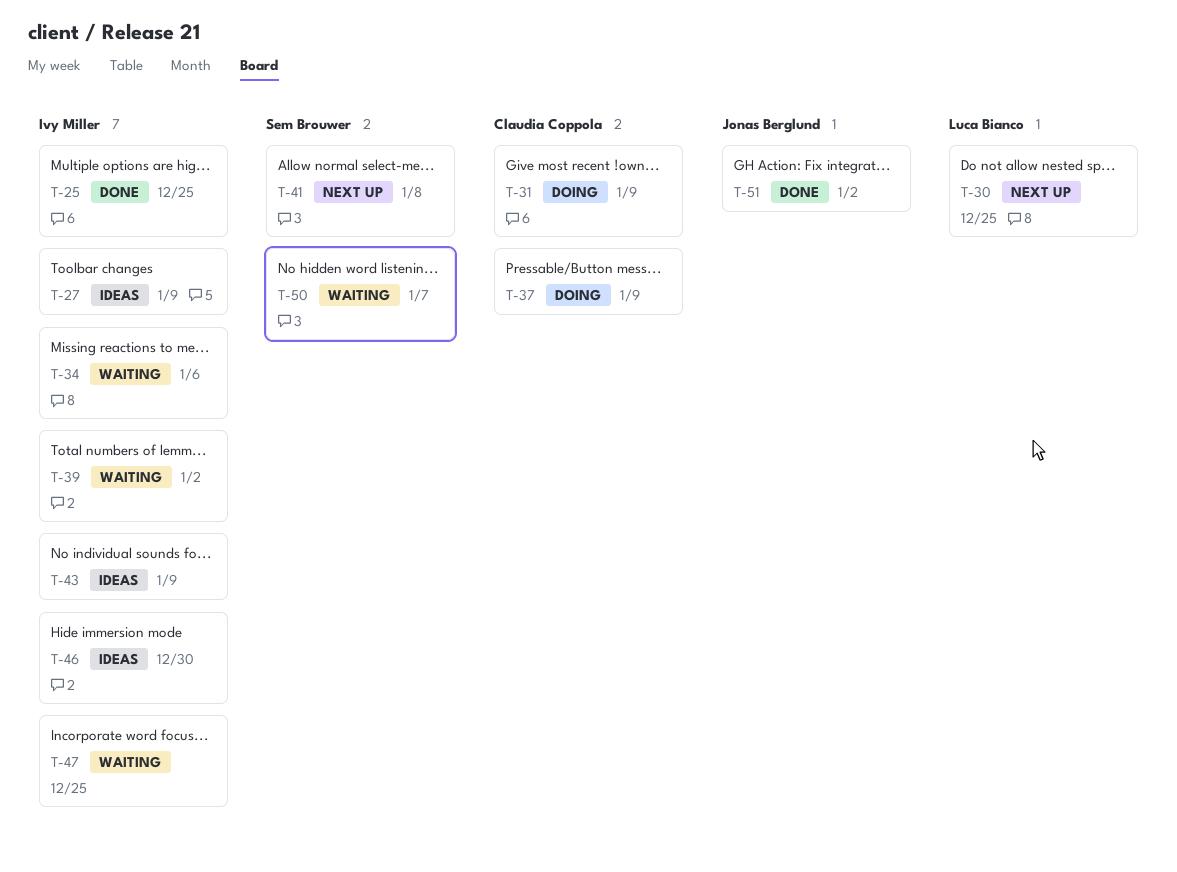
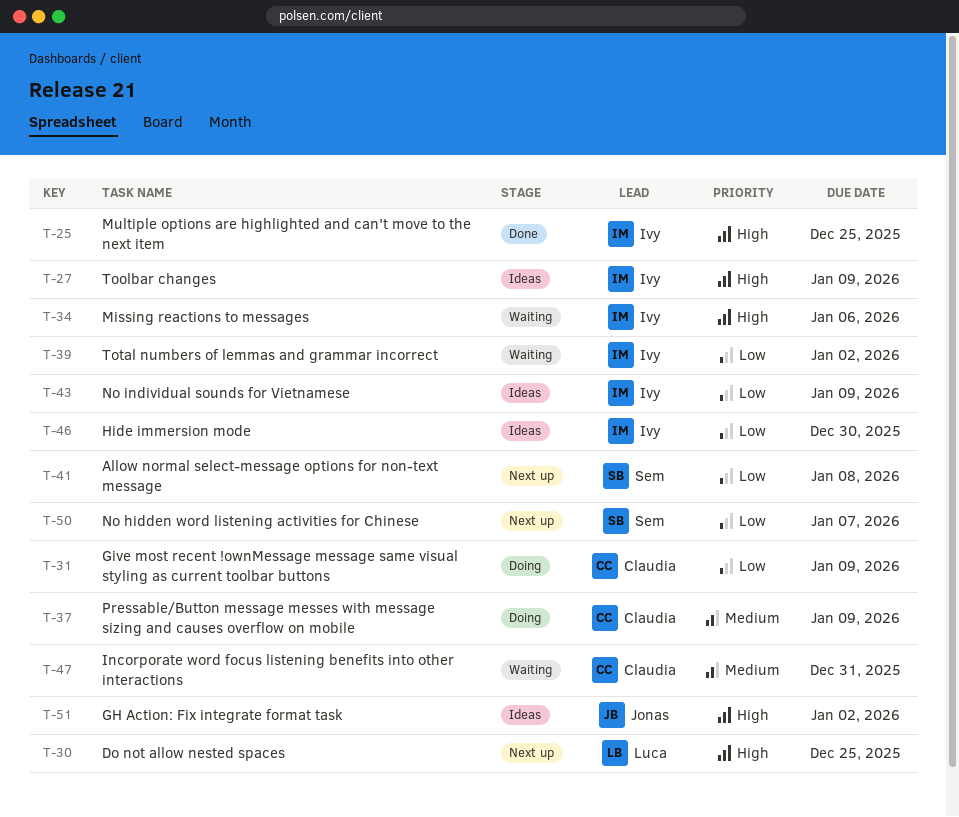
T-47, owner: Ivy Miller -> Claudia Coppola
T-47, due: Dec 25 -> Dec 31
T-50, status: Waiting -> Next up
T-51, status: Done -> Ideas

